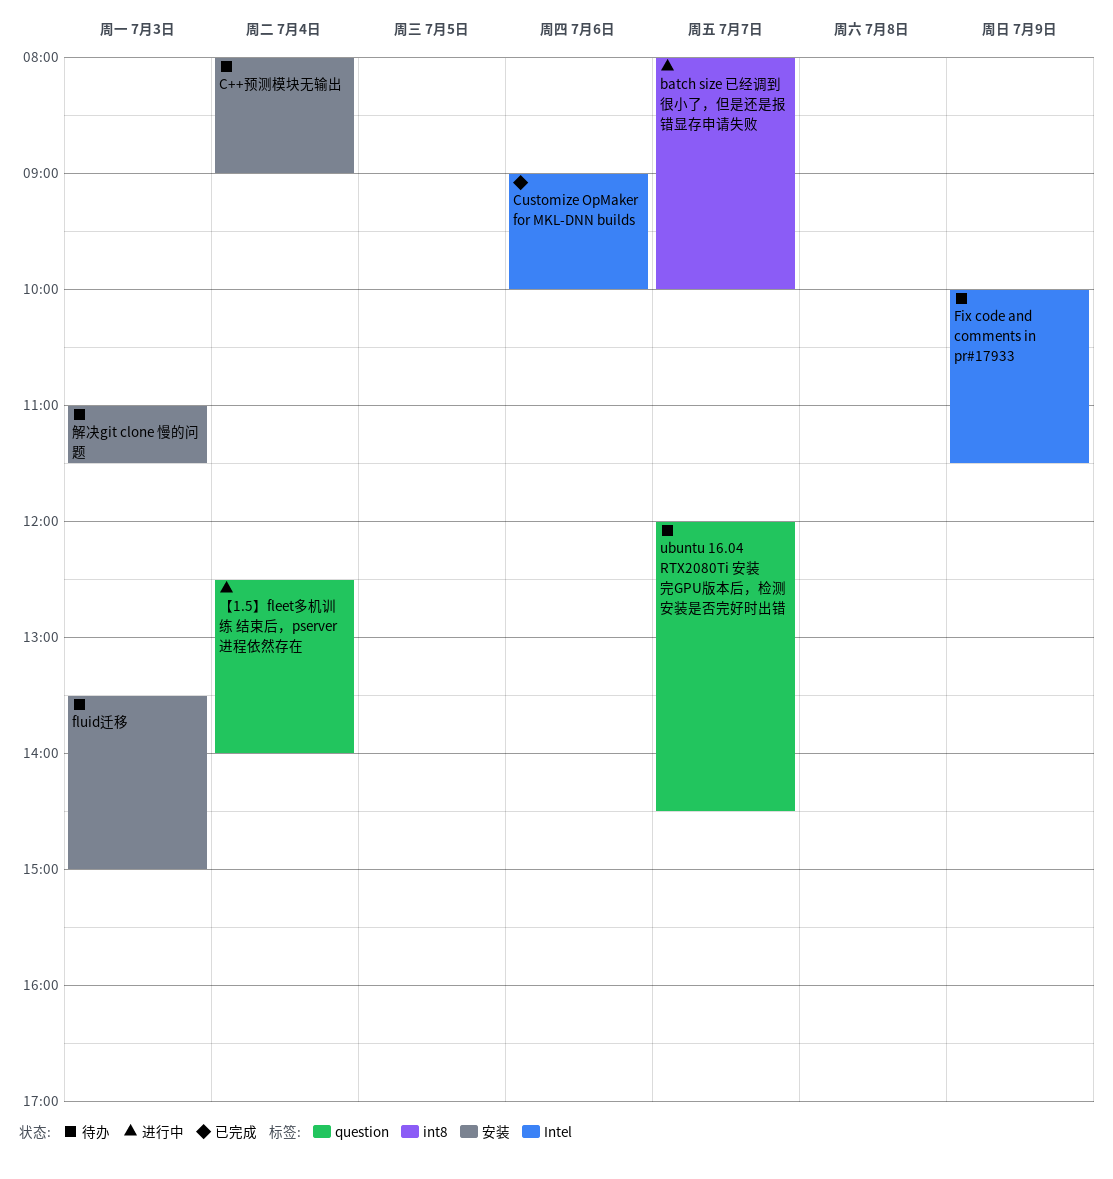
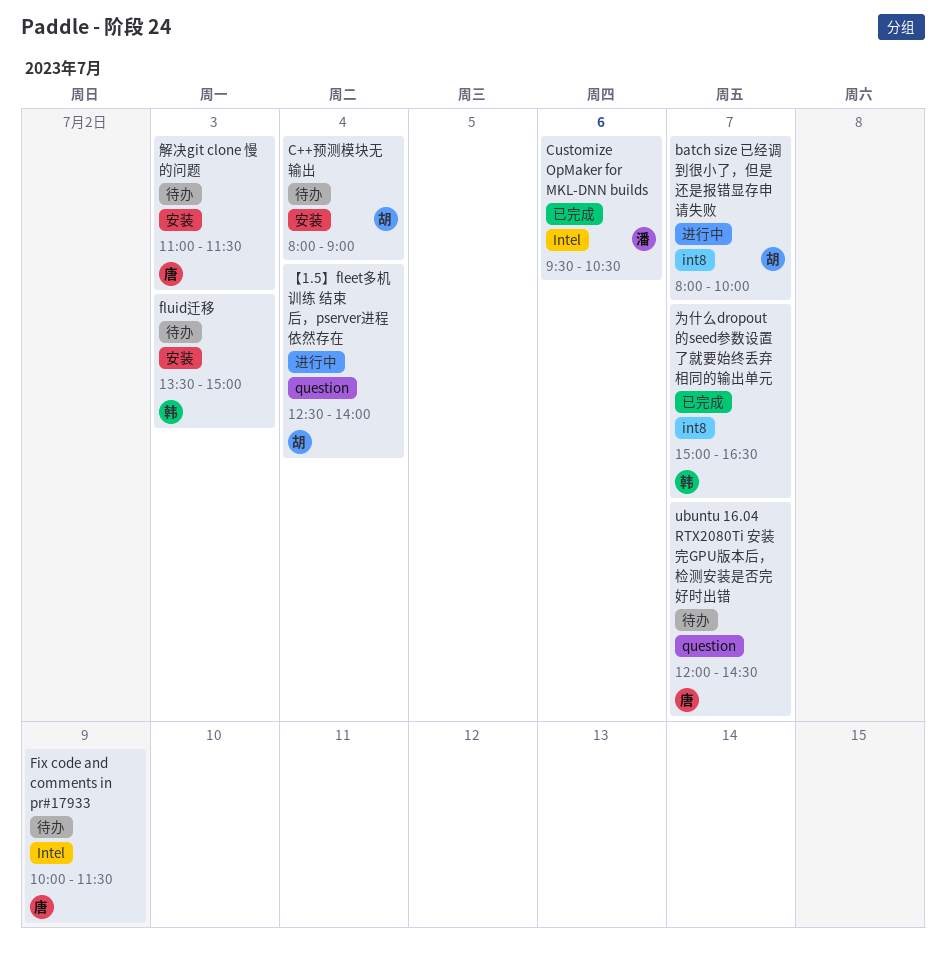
Customize OpMaker for MKL-DNN builds, begins: 09:00 -> 09:30
Customize OpMaker for MKL-DNN builds, ends: 10:00 -> 10:30
为什么dropout的seed参数设置了就要始终丢弃相同的输出单元: none -> present

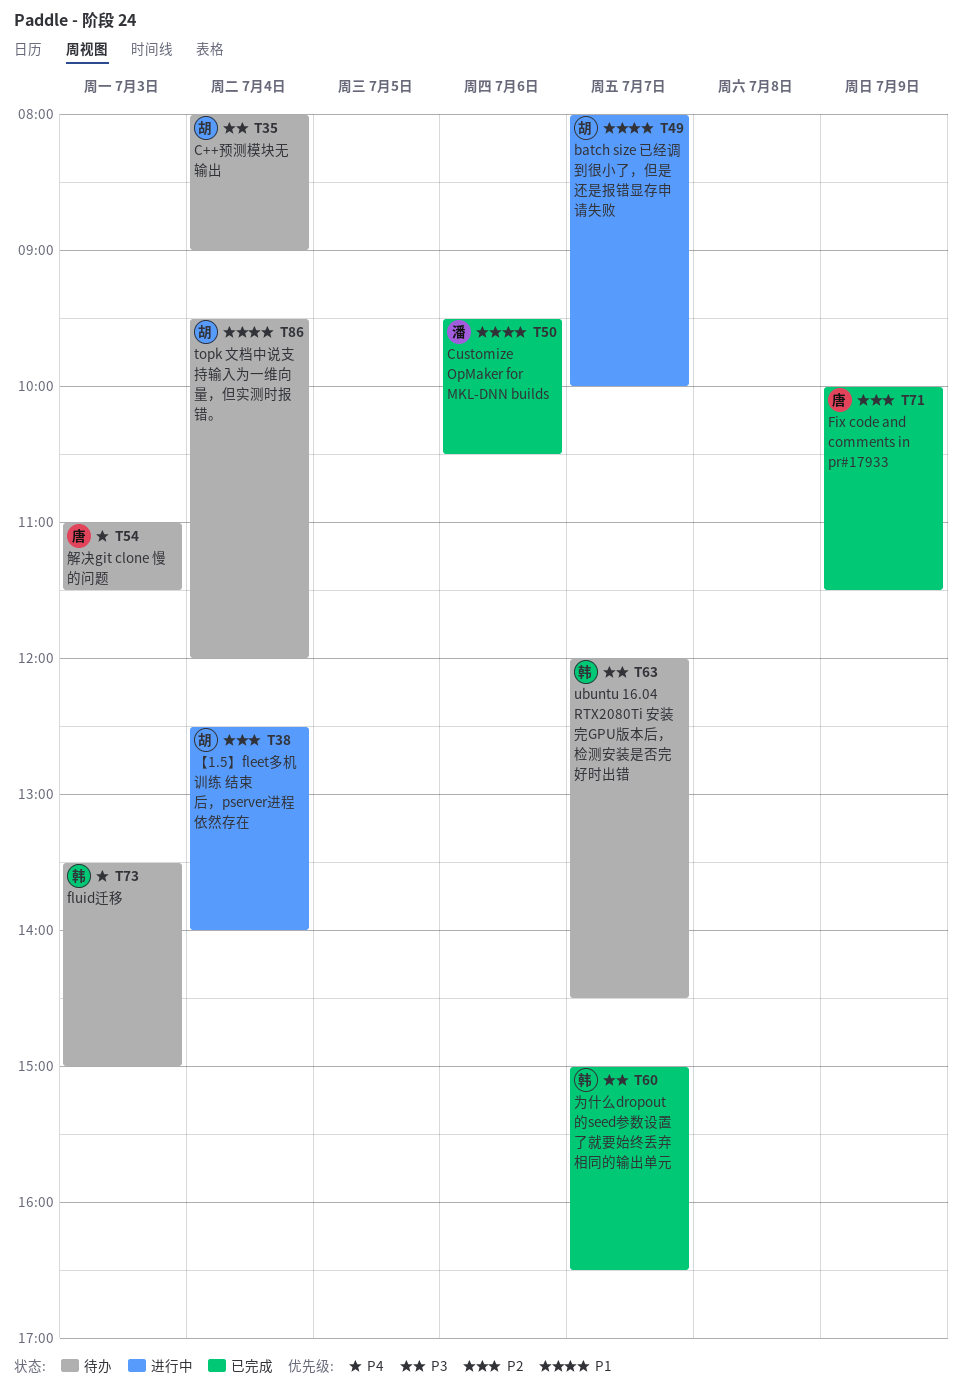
Fix code and comments in pr#17933, status: 待办 -> 已完成
topk 文档中说支持输入为一维向量，但实测时报错。: none -> present
ubuntu 16.04 RTX2080Ti 安装完GPU版本后，检测安装是否完好时出错, owner: 唐 -> 韩

